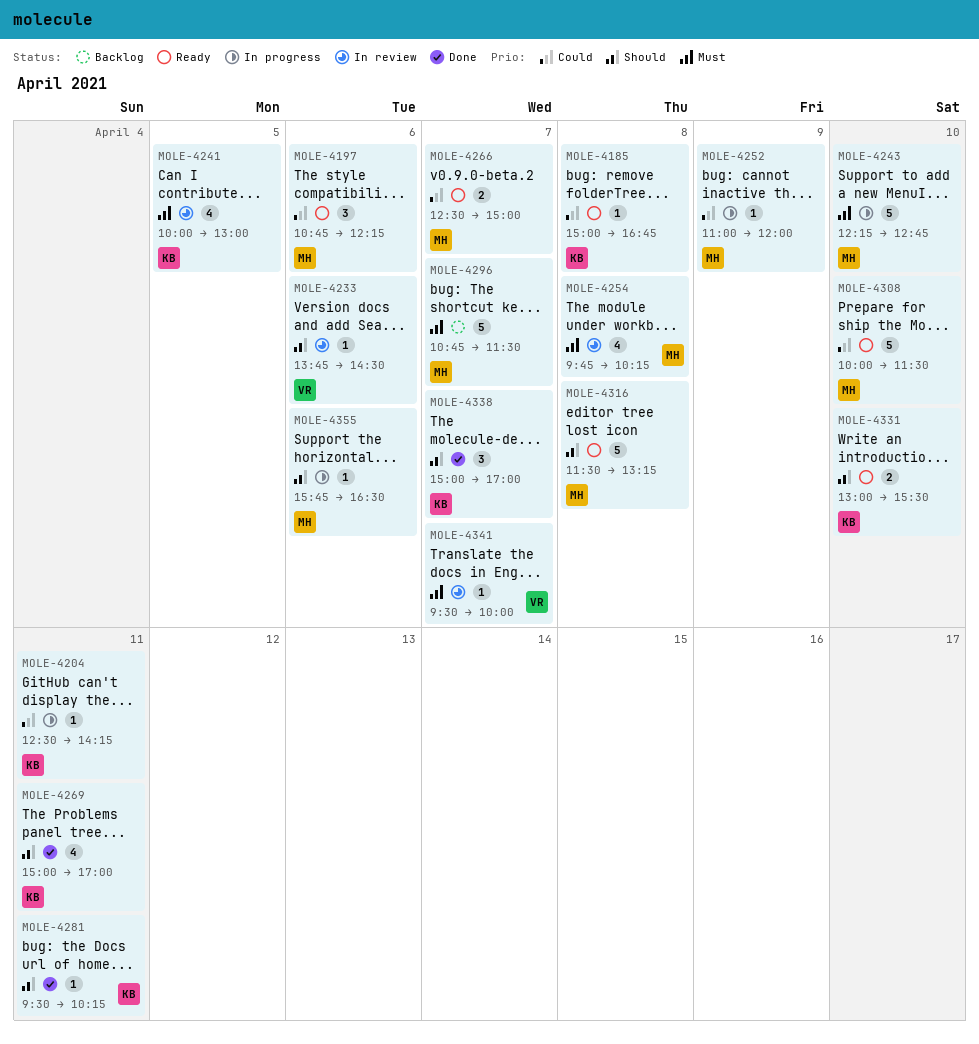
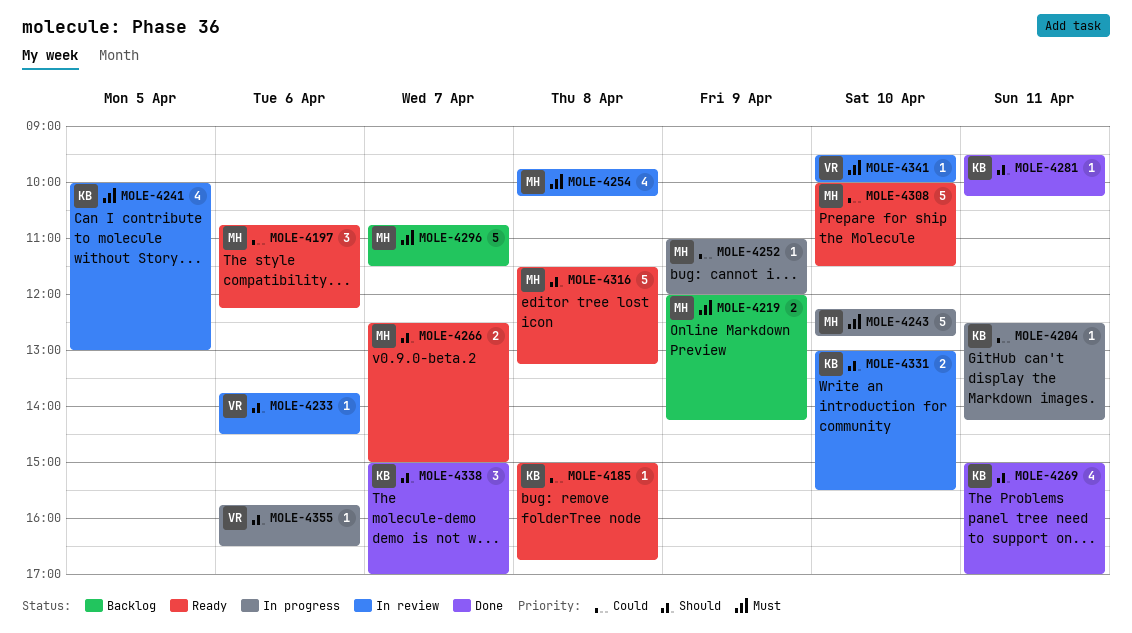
MOLE-4219: none -> present
MOLE-4266, priority: Could -> Should
MOLE-4331, status: Ready -> In review
MOLE-4341, day: Apr 7 -> Apr 10
MOLE-4355, owner: MH -> VR

